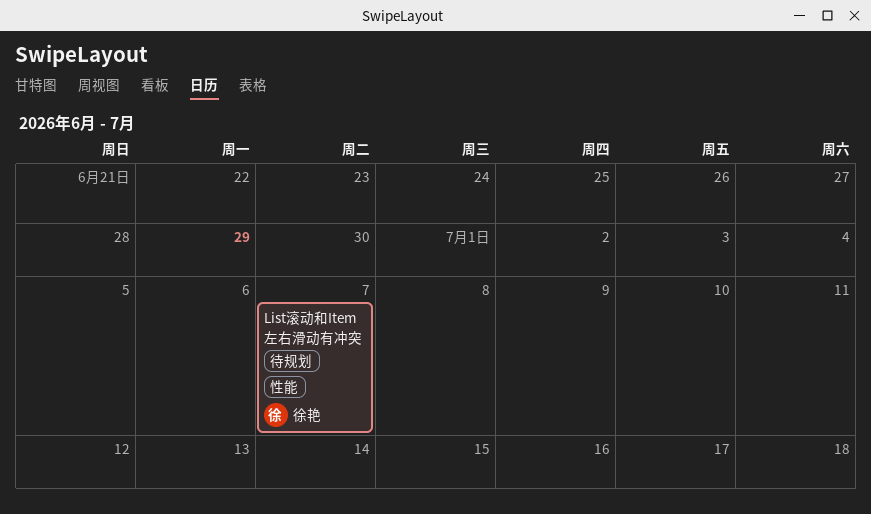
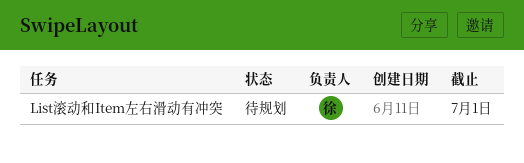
List滚动和Item左右滑动有冲突, due: Jul 7 -> Jul 1

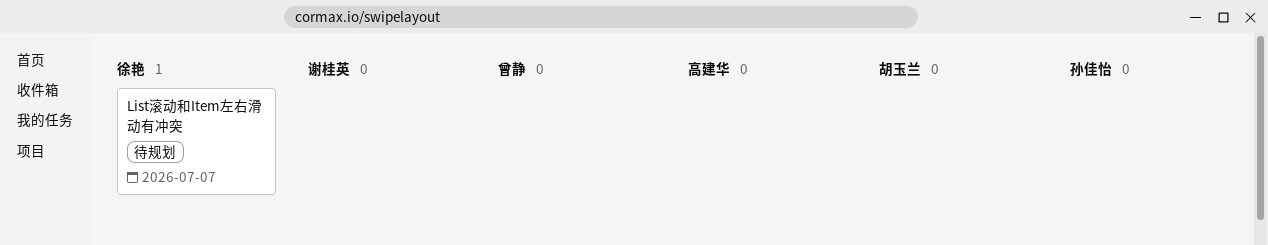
List滚动和Item左右滑动有冲突, due: Jul 1 -> Jul 7

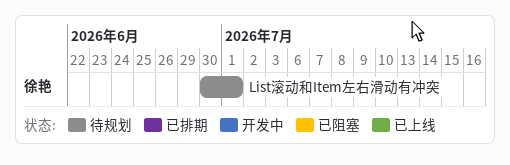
List滚动和Item左右滑动有冲突, due: Jul 7 -> Jul 1

